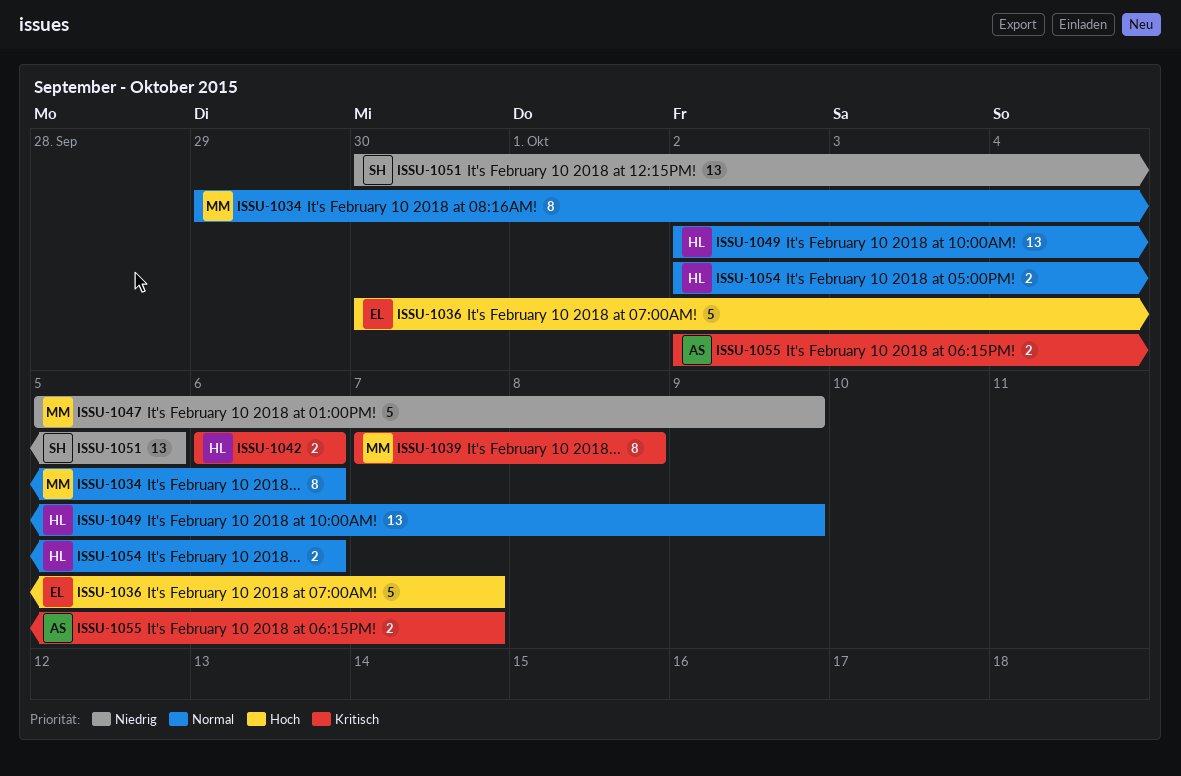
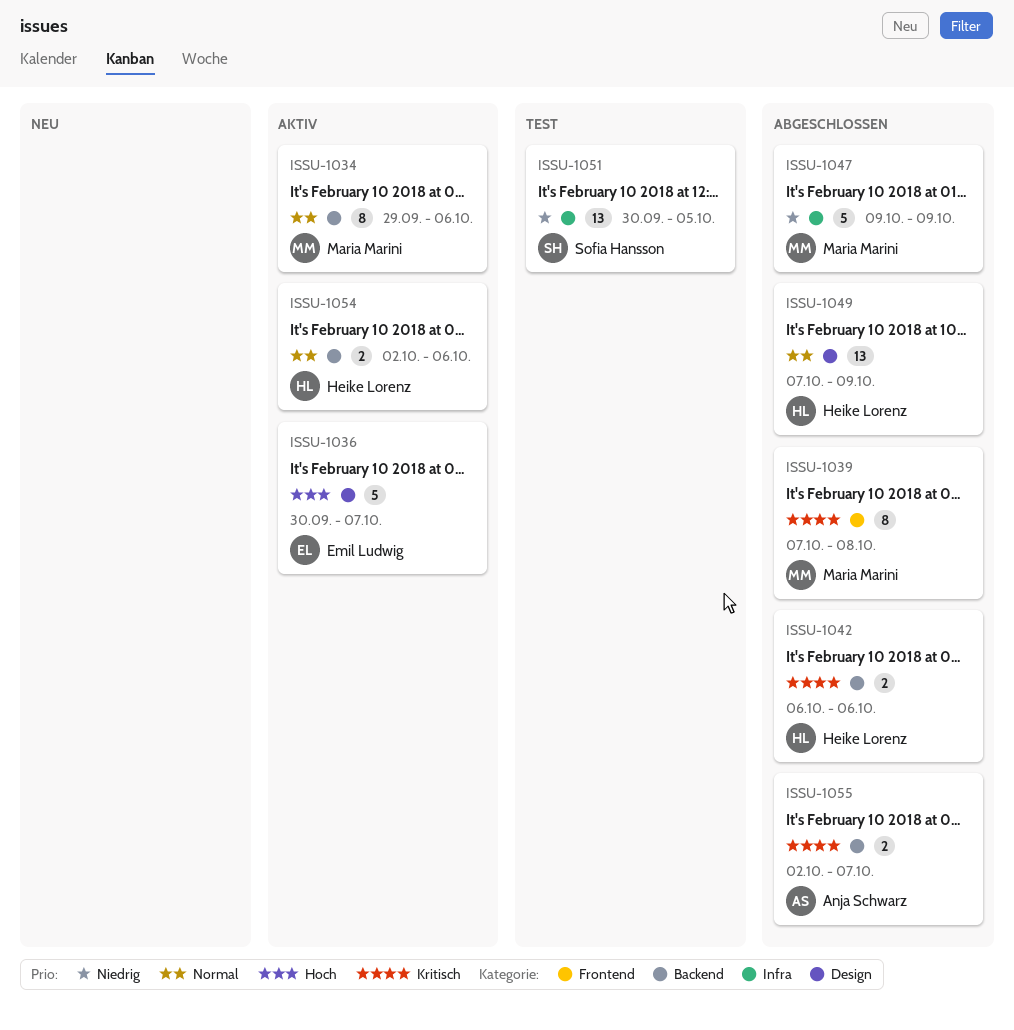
ISSU-1047, start: Oct 5 -> Oct 9
ISSU-1049, start: Oct 2 -> Oct 7

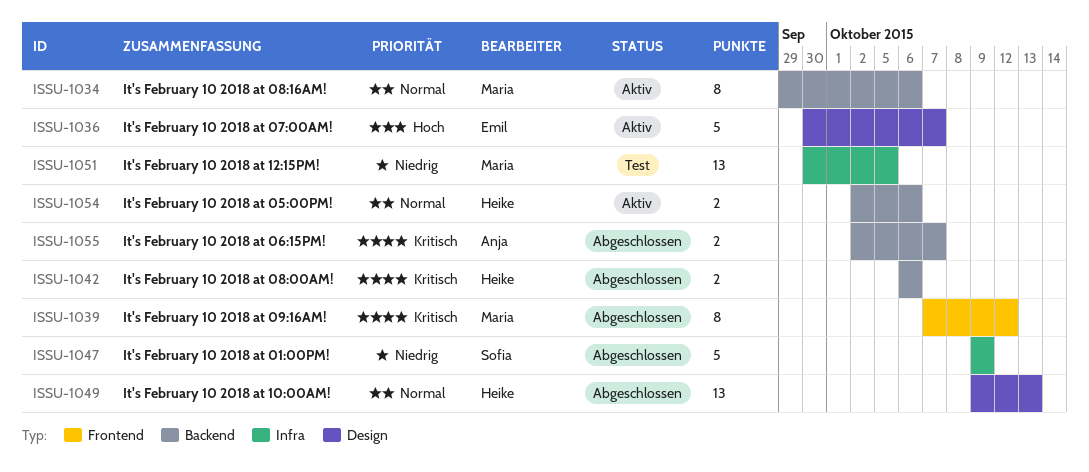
ISSU-1039, due: Oct 8 -> Oct 12
ISSU-1047, owner: Maria Marini -> Sofia Hansson
ISSU-1049, start: Oct 7 -> Oct 9
ISSU-1049, due: Oct 9 -> Oct 13
ISSU-1051, owner: Sofia Hansson -> Maria Marini

